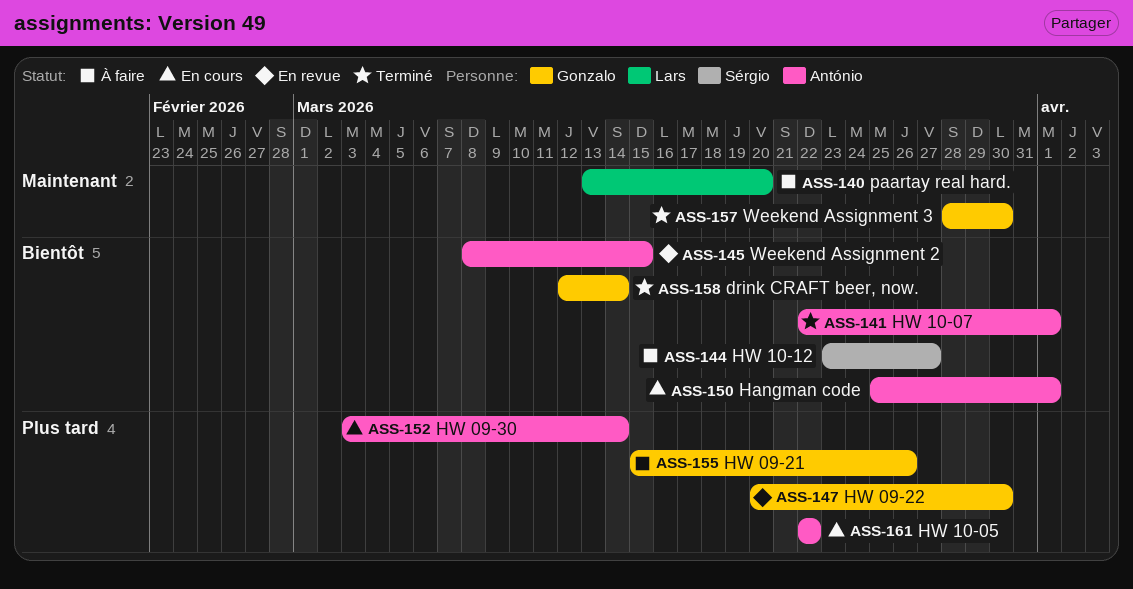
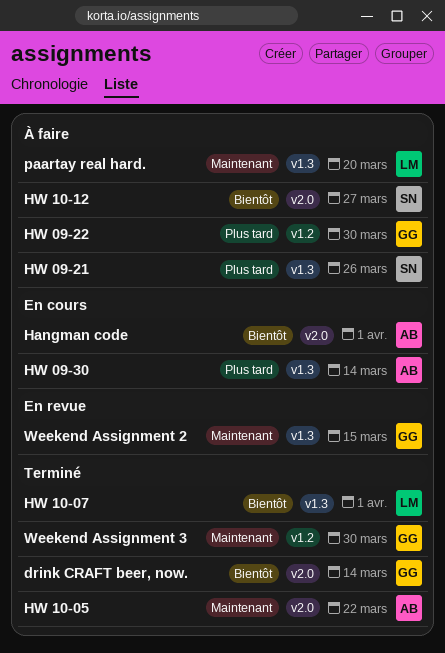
HW 09-21, owner: Gonzalo -> Sérgio
HW 09-22, status: En revue -> À faire
HW 10-05, status: En cours -> Terminé
HW 10-05, priority: Plus tard -> Maintenant
HW 10-07, owner: António -> Lars
Weekend Assignment 2, owner: António -> Gonzalo
Weekend Assignment 2, priority: Bientôt -> Maintenant

